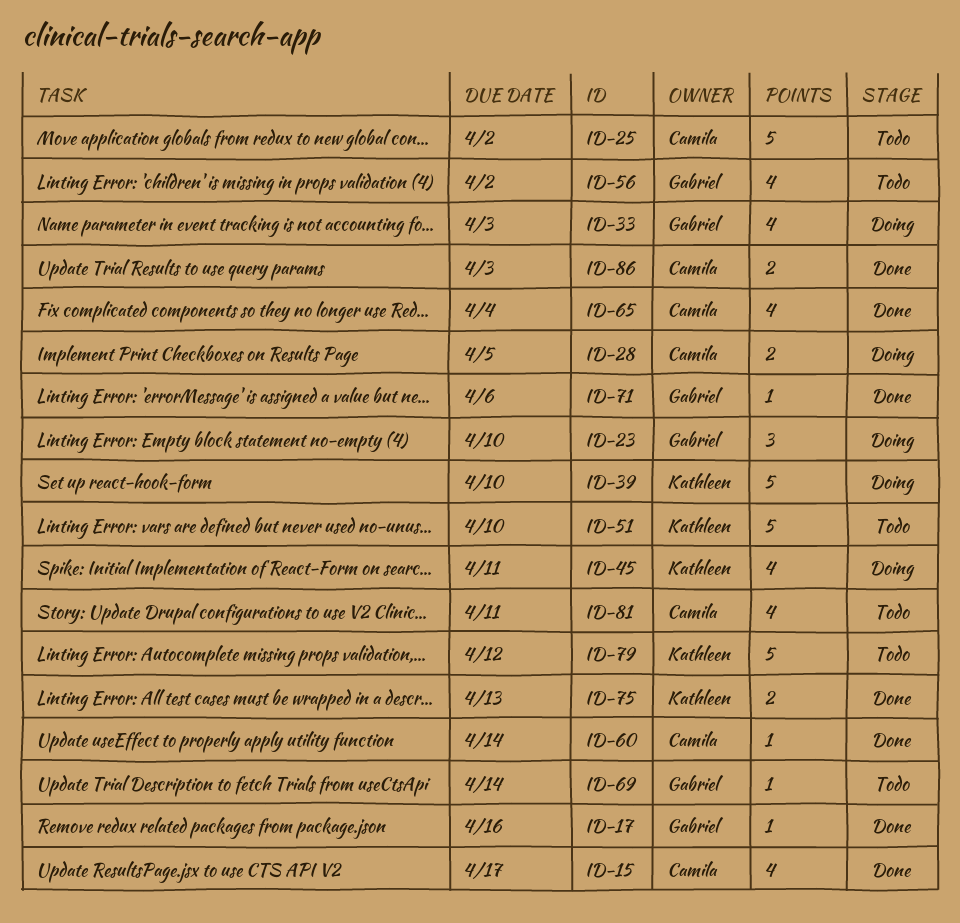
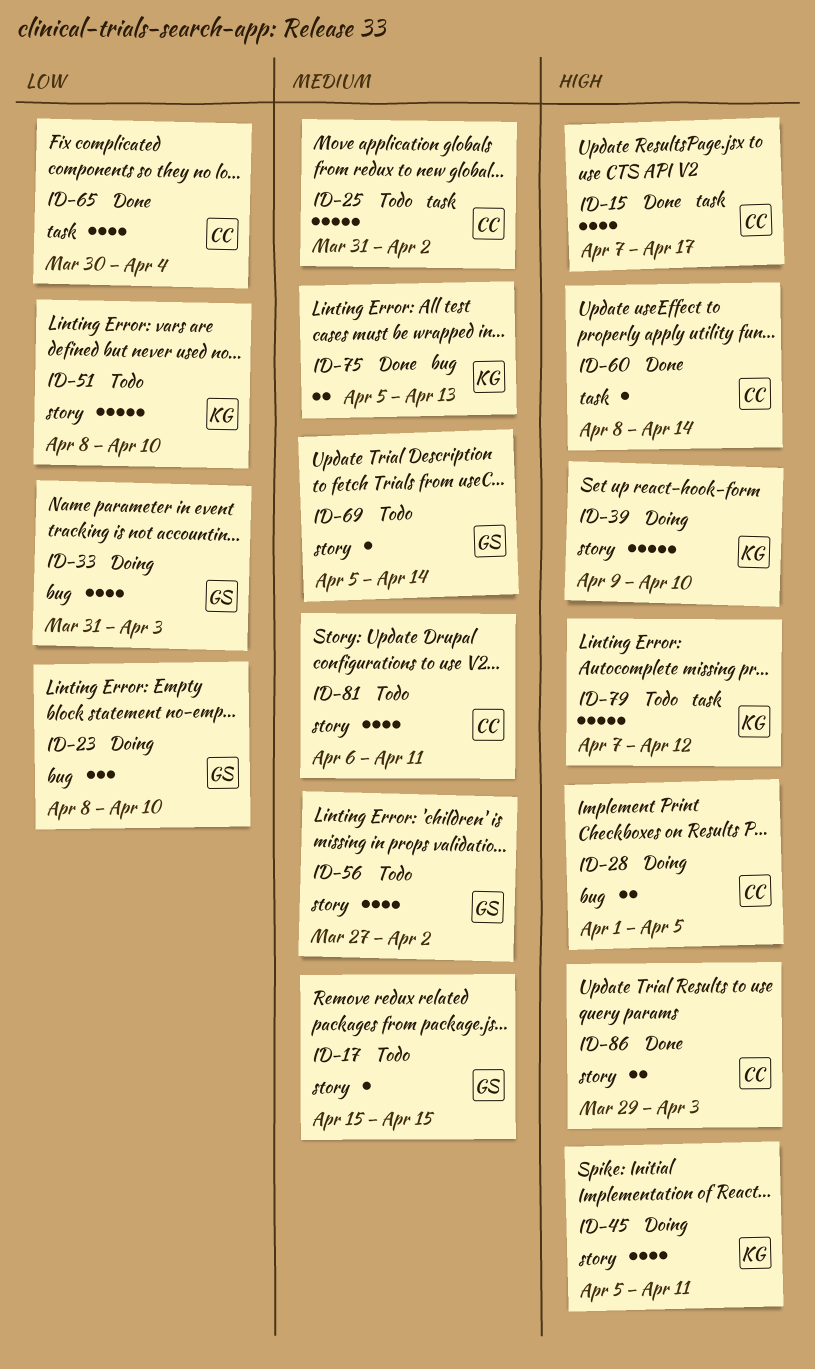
ID-17, status: Done -> Todo
ID-17, due: Apr 16 -> Apr 15
ID-71: present -> none

